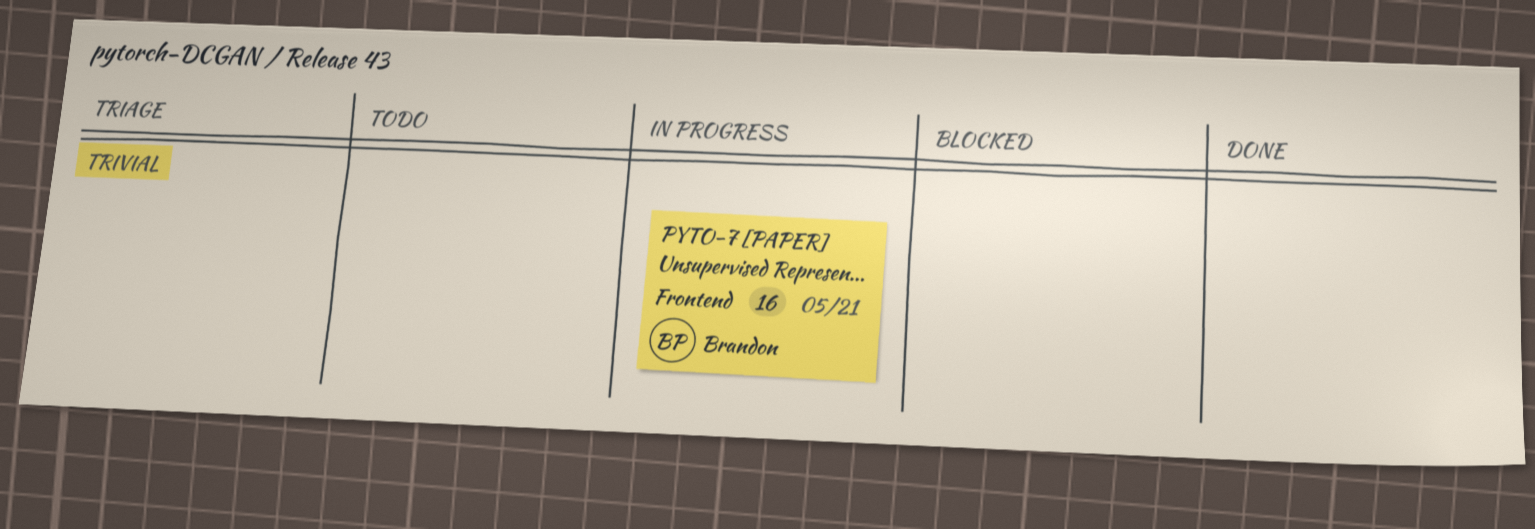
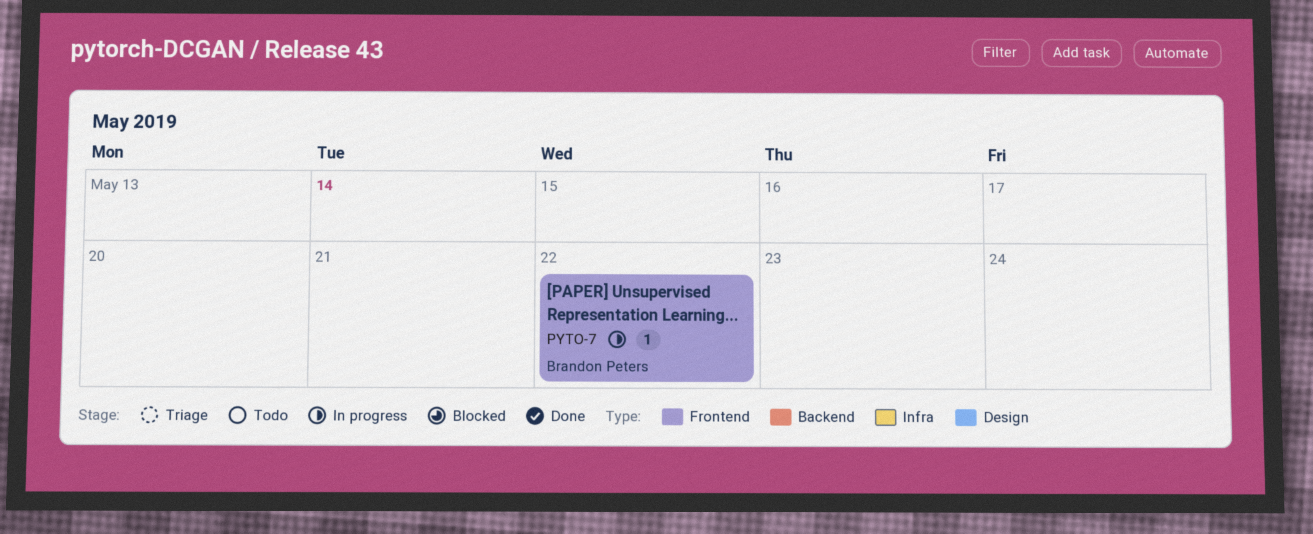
PYTO-7, estimate: 16 -> 1
PYTO-7, due: May 21 -> May 22

